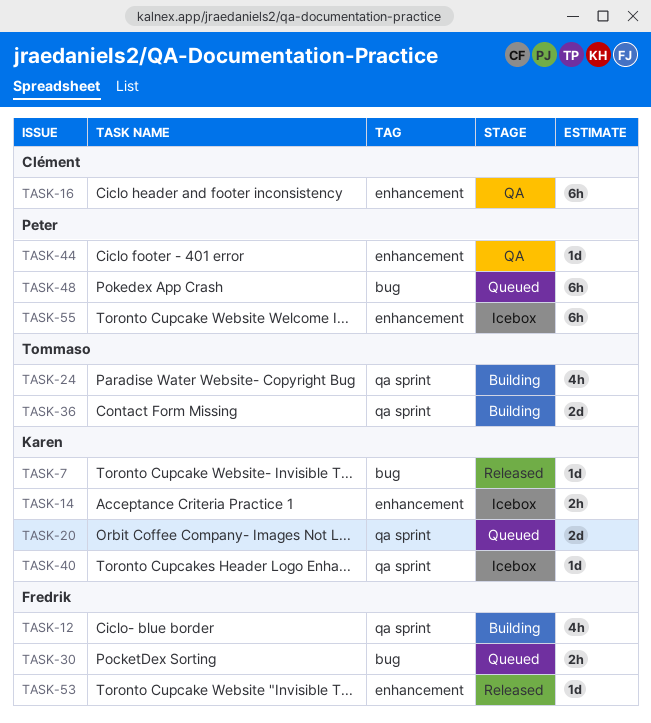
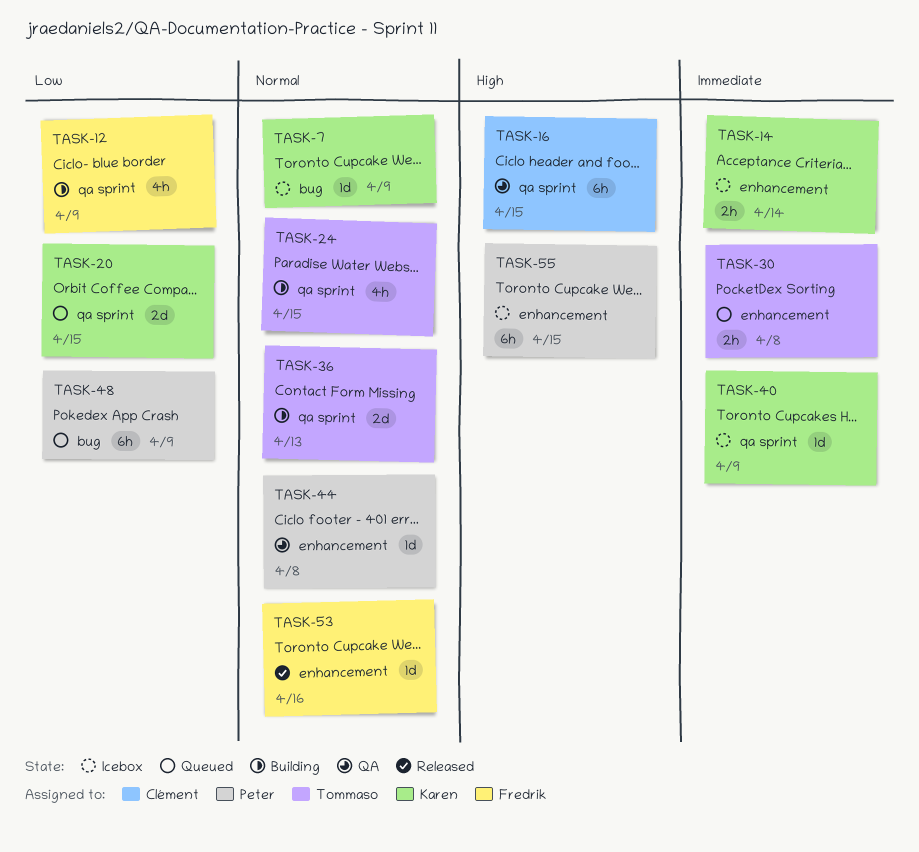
TASK-7, status: Released -> Icebox
TASK-16, label: enhancement -> qa sprint
TASK-30, owner: Fredrik -> Tommaso
TASK-30, label: bug -> enhancement

